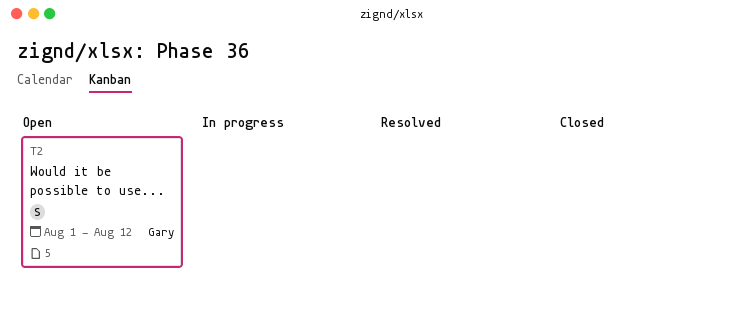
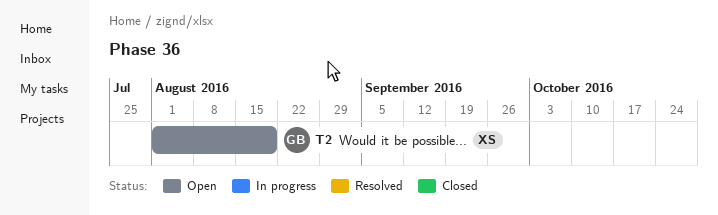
T2, estimate: S -> XS
T2, due: Aug 12 -> Aug 19

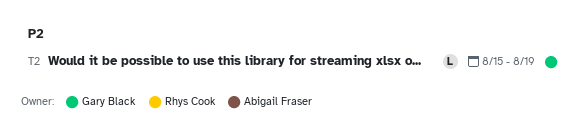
T2, estimate: XS -> L
T2, start: Aug 1 -> Aug 15

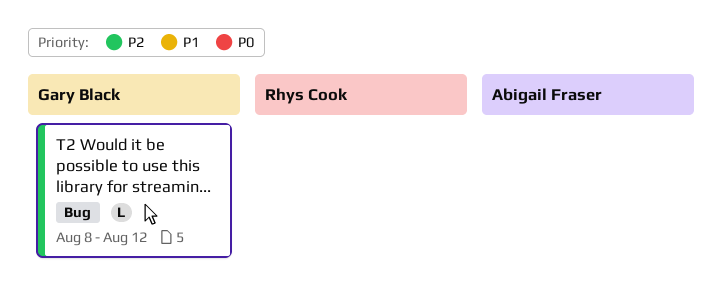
T2, start: Aug 15 -> Aug 8
T2, due: Aug 19 -> Aug 12

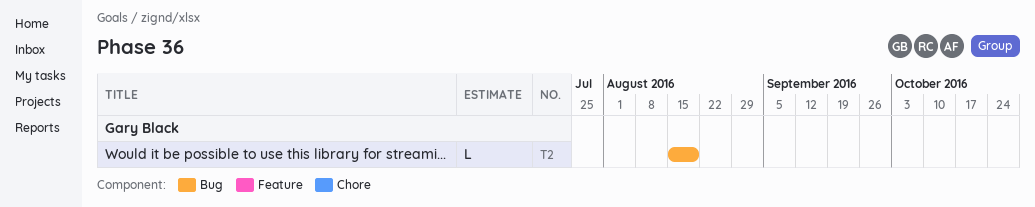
T2, start: Aug 8 -> Aug 15
T2, due: Aug 12 -> Aug 19

